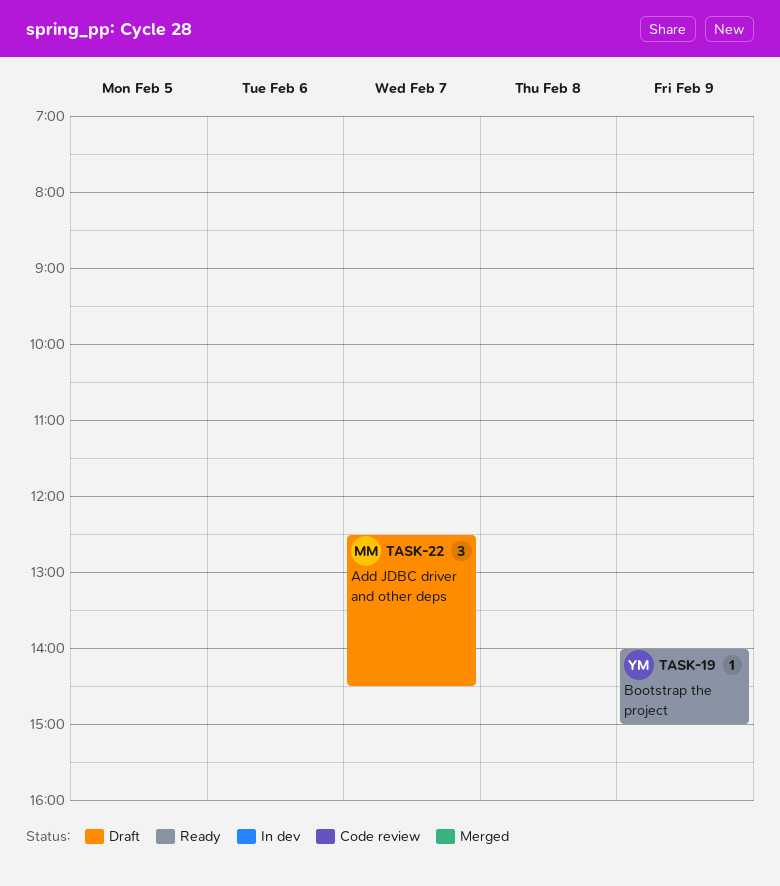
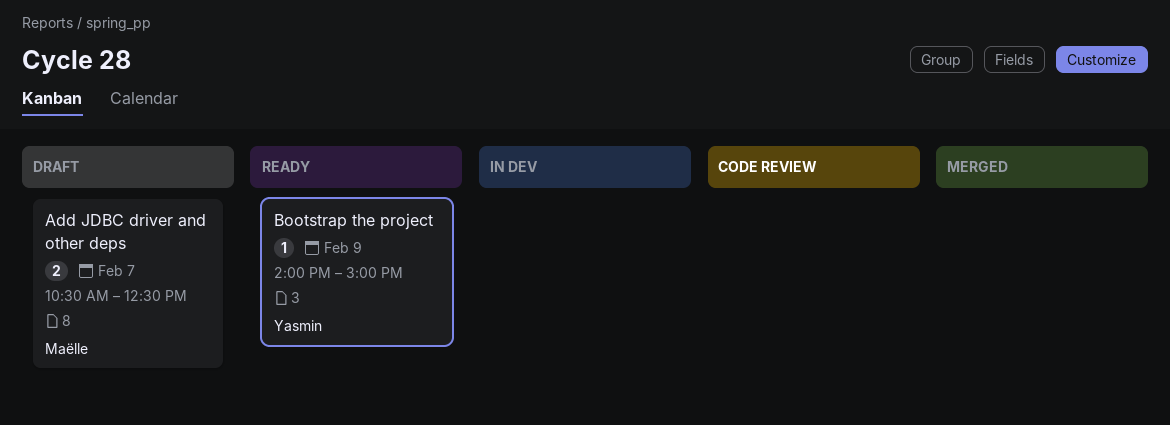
Add JDBC driver and other deps, estimate: 3 -> 2
Add JDBC driver and other deps, begins: 12:30 -> 10:30
Add JDBC driver and other deps, ends: 14:30 -> 12:30

